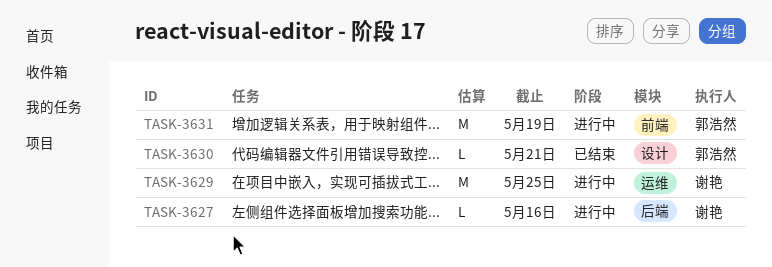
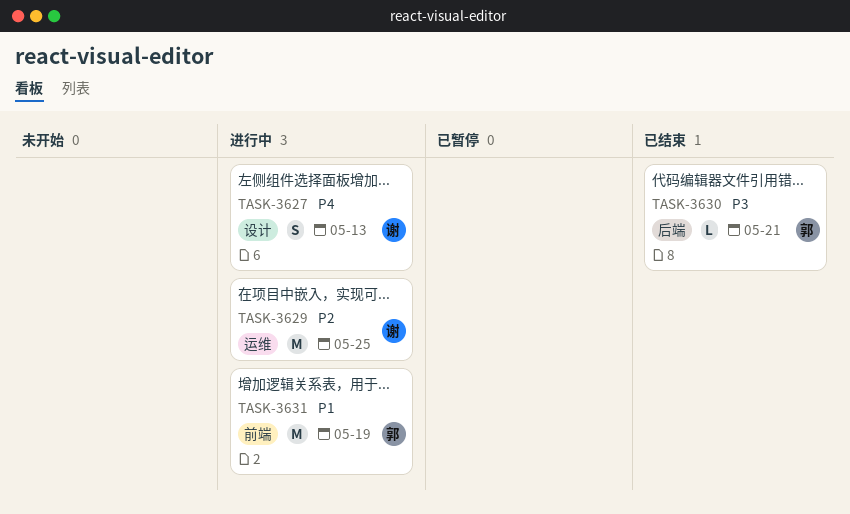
TASK-3627, label: 后端 -> 设计
TASK-3627, estimate: L -> S
TASK-3627, due: May 16 -> May 13
TASK-3630, label: 设计 -> 后端

